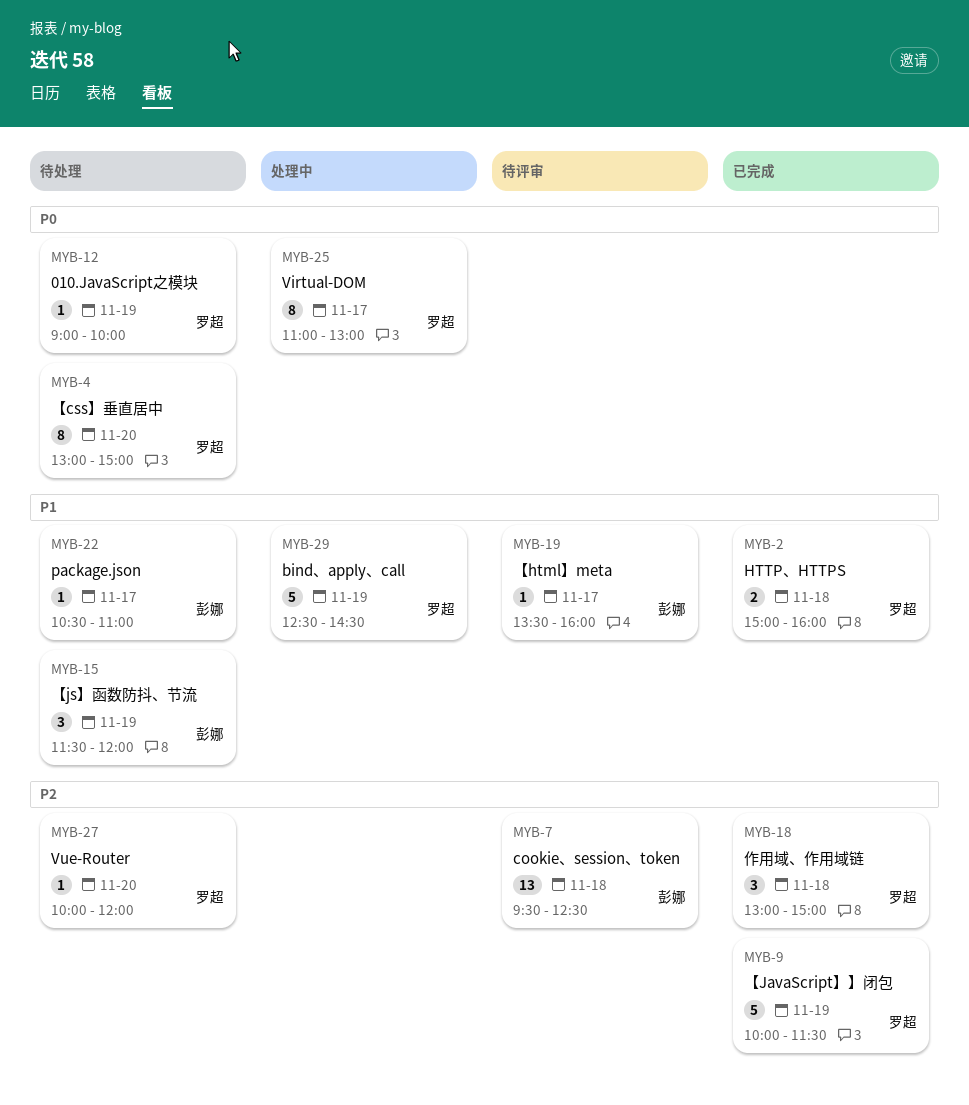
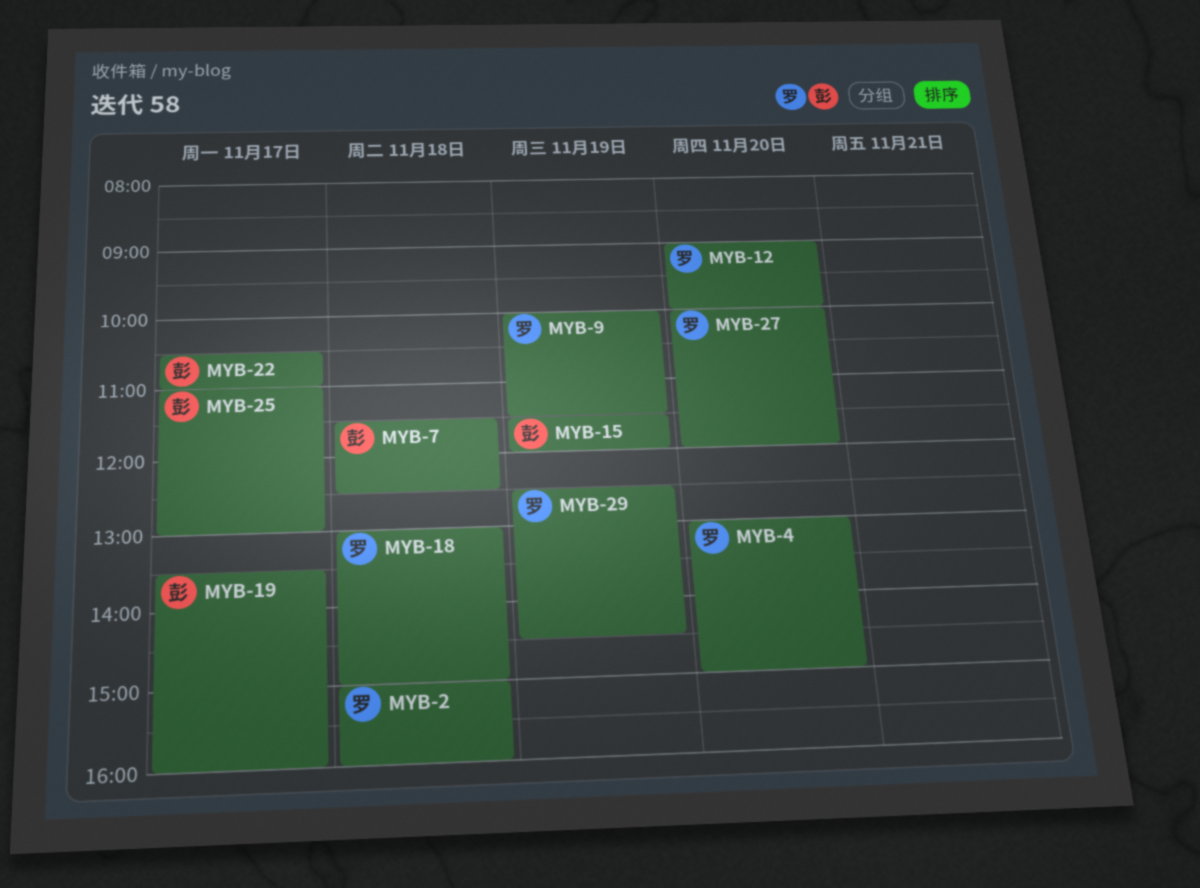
MYB-7, begins: 09:30 -> 11:30
MYB-12, day: Nov 19 -> Nov 20
MYB-25, owner: 罗超 -> 彭娜

